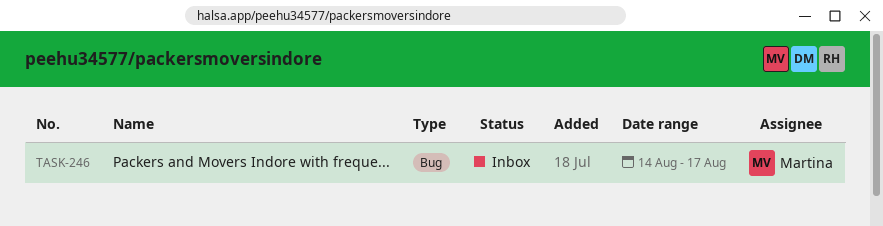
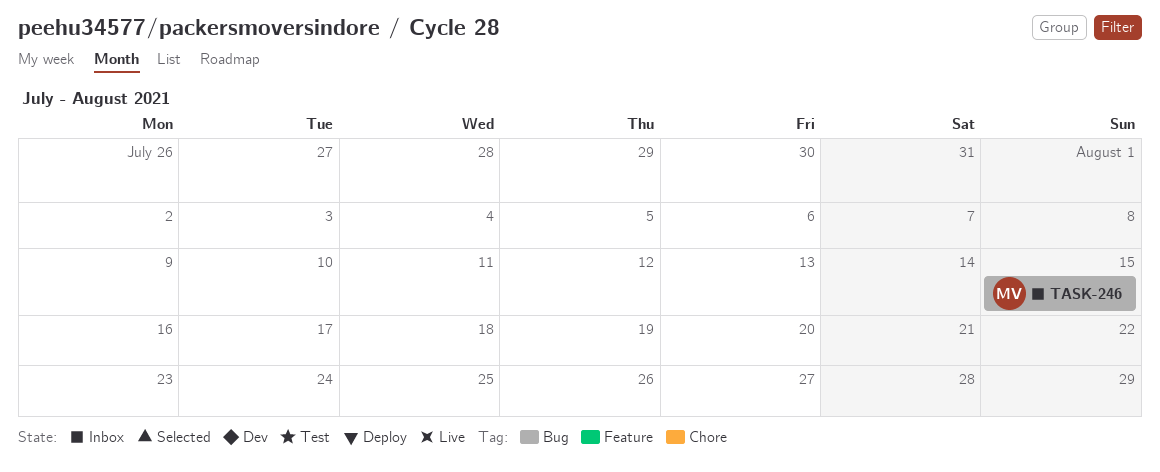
TASK-246, start: Aug 14 -> Aug 15
TASK-246, due: Aug 17 -> Aug 15

